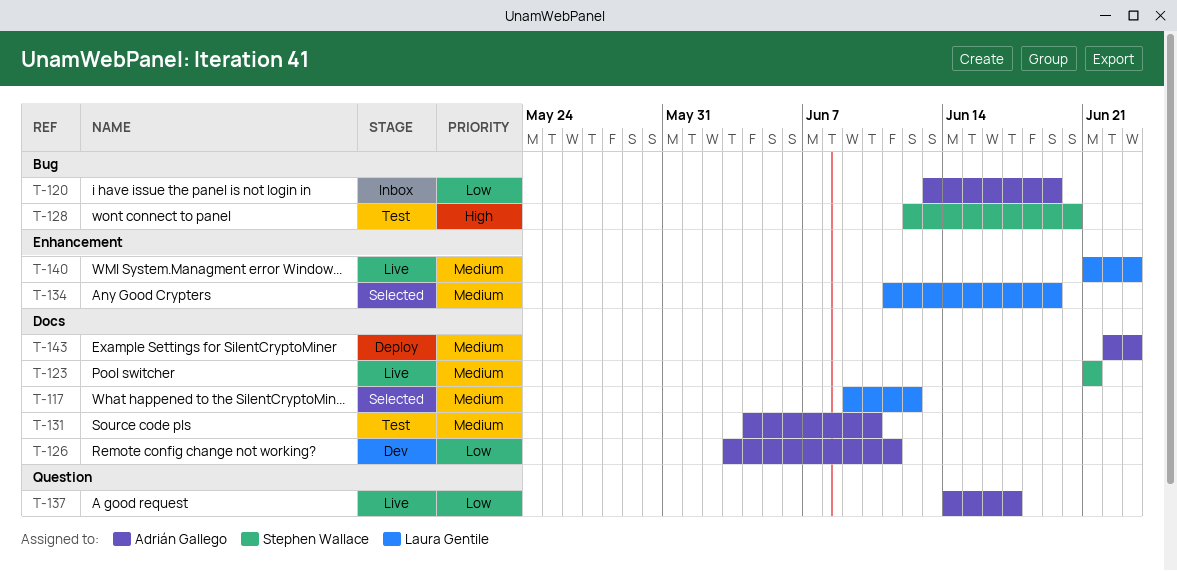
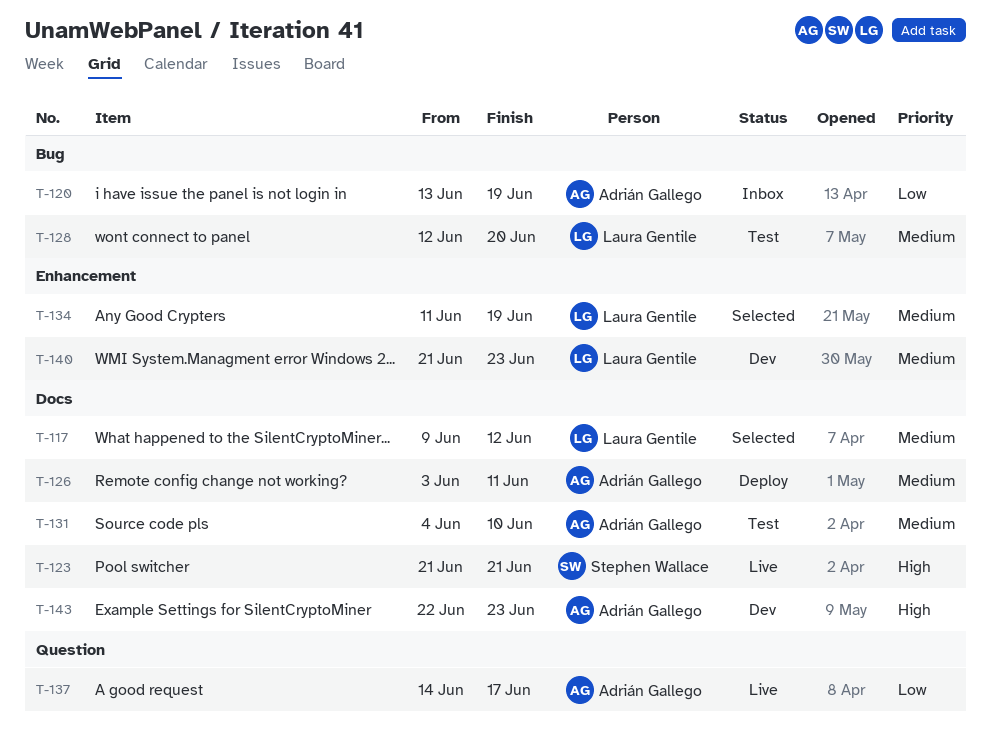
T-123, priority: Medium -> High
T-126, status: Dev -> Deploy
T-126, priority: Low -> Medium
T-128, owner: Stephen Wallace -> Laura Gentile
T-128, priority: High -> Medium
T-140, status: Live -> Dev
T-143, status: Deploy -> Dev
T-143, priority: Medium -> High

